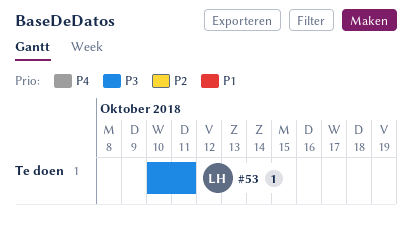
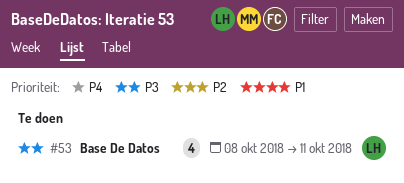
#53, estimate: 1 -> 4
#53, start: Oct 10 -> Oct 8

